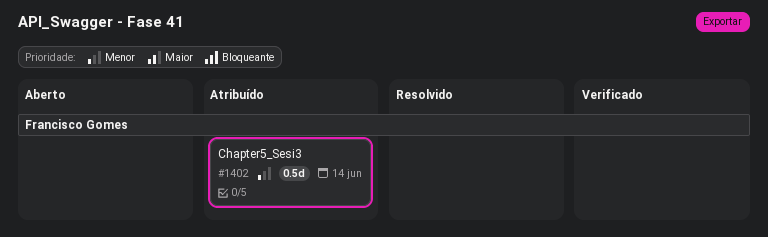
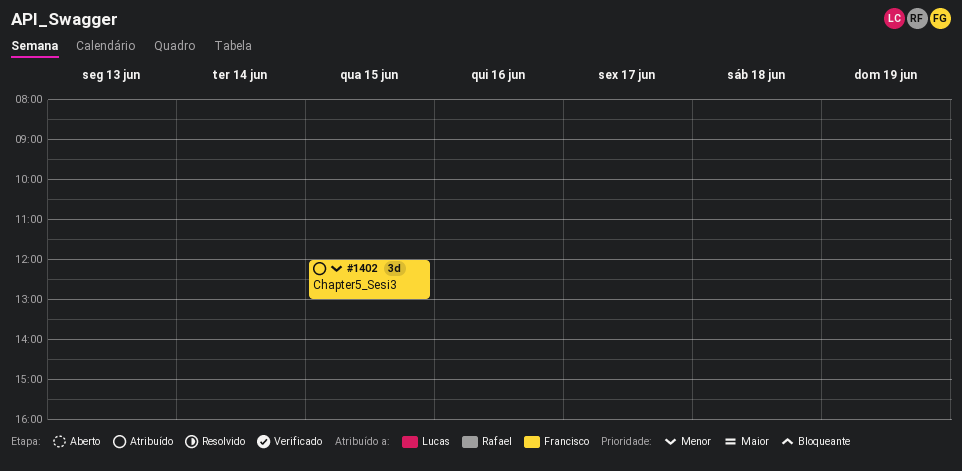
#1402, estimate: 0.5d -> 3d
#1402, day: Jun 14 -> Jun 15

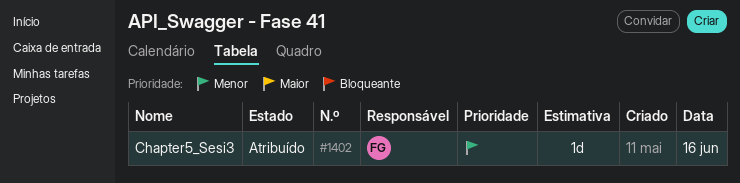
#1402, estimate: 3d -> 1d
#1402, day: Jun 15 -> Jun 16

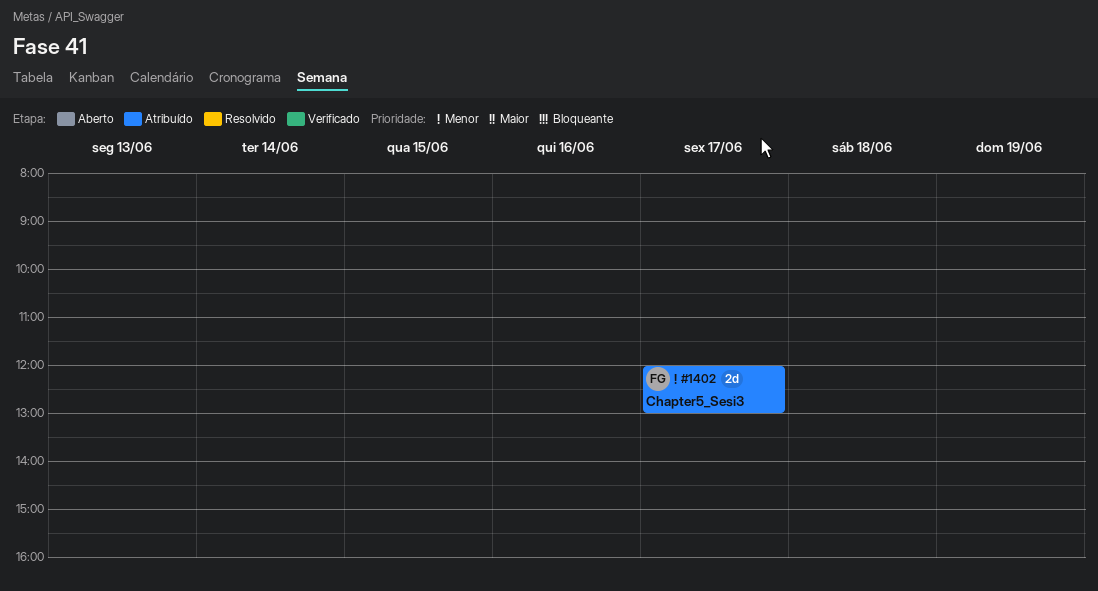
#1402, estimate: 1d -> 2d
#1402, day: Jun 16 -> Jun 17

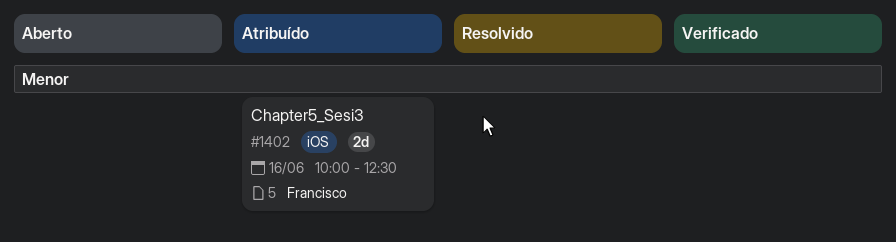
#1402, day: Jun 17 -> Jun 16
#1402, begins: 12:00 -> 10:00
#1402, ends: 13:00 -> 12:30

